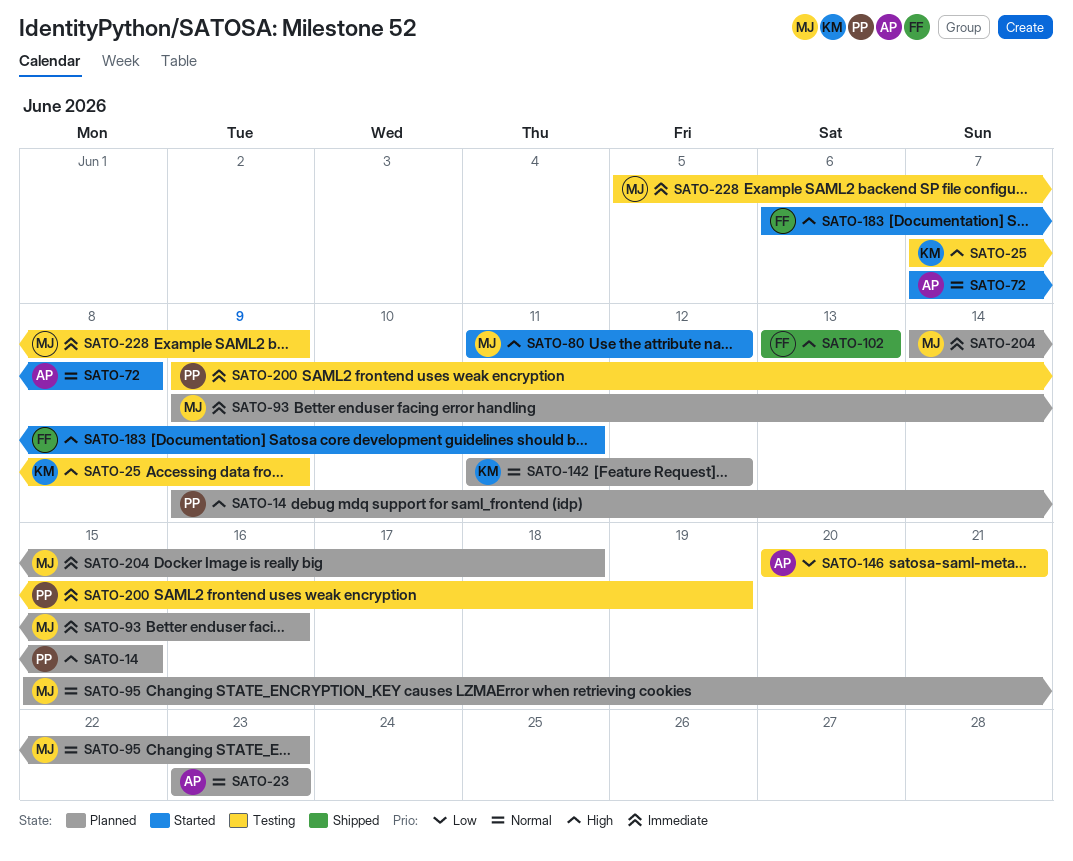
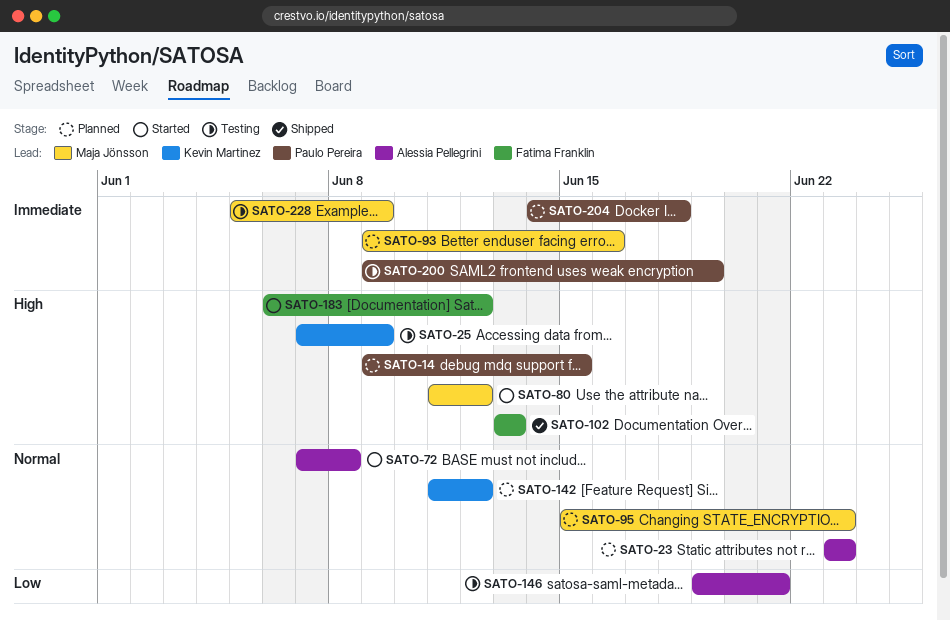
SATO-146, start: Jun 20 -> Jun 19
SATO-183, due: Jun 11 -> Jun 12
SATO-204, owner: Maja Jönsson -> Paulo Pereira

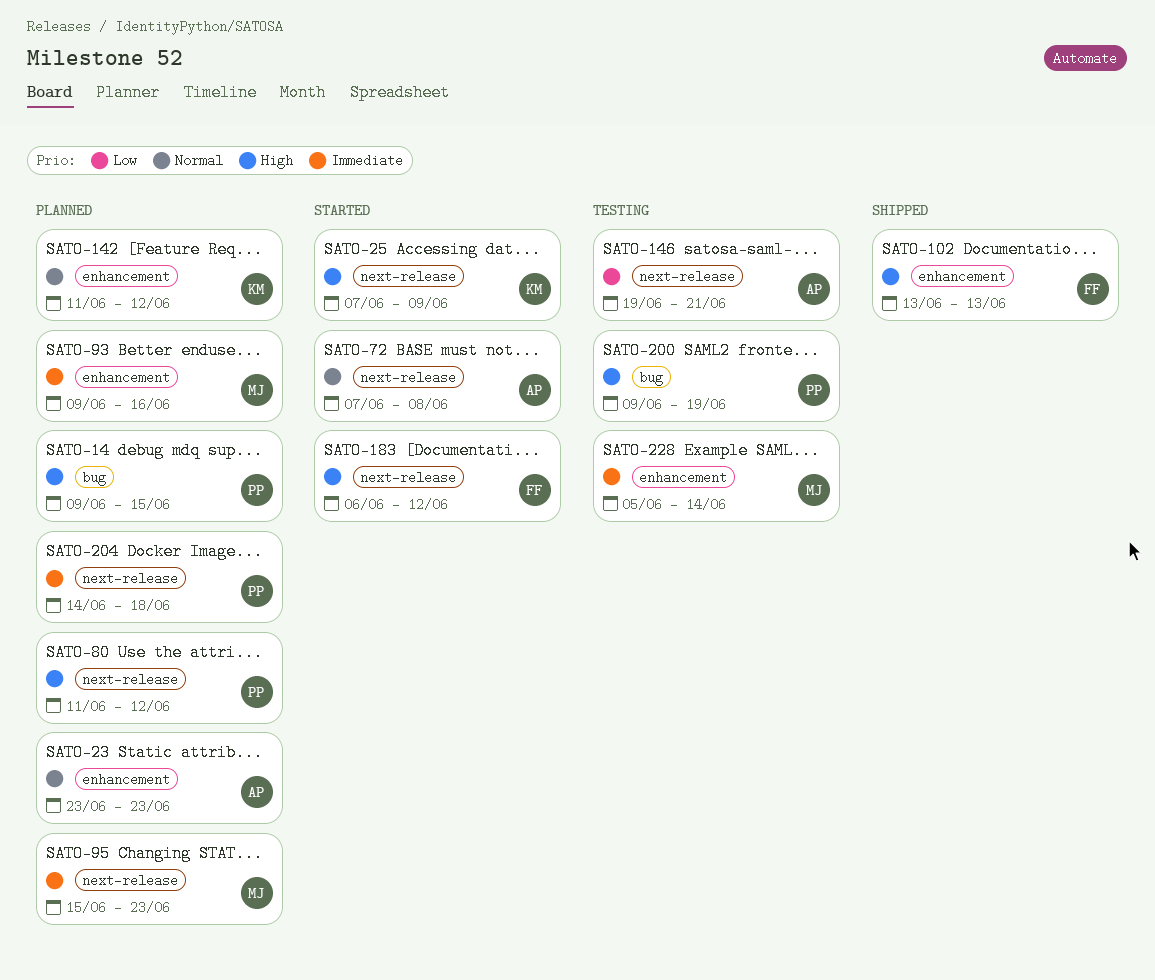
SATO-25, status: Testing -> Started
SATO-80, status: Started -> Planned
SATO-80, owner: Maja Jönsson -> Paulo Pereira
SATO-95, priority: Normal -> Immediate
SATO-200, priority: Immediate -> High
SATO-228, due: Jun 9 -> Jun 14

